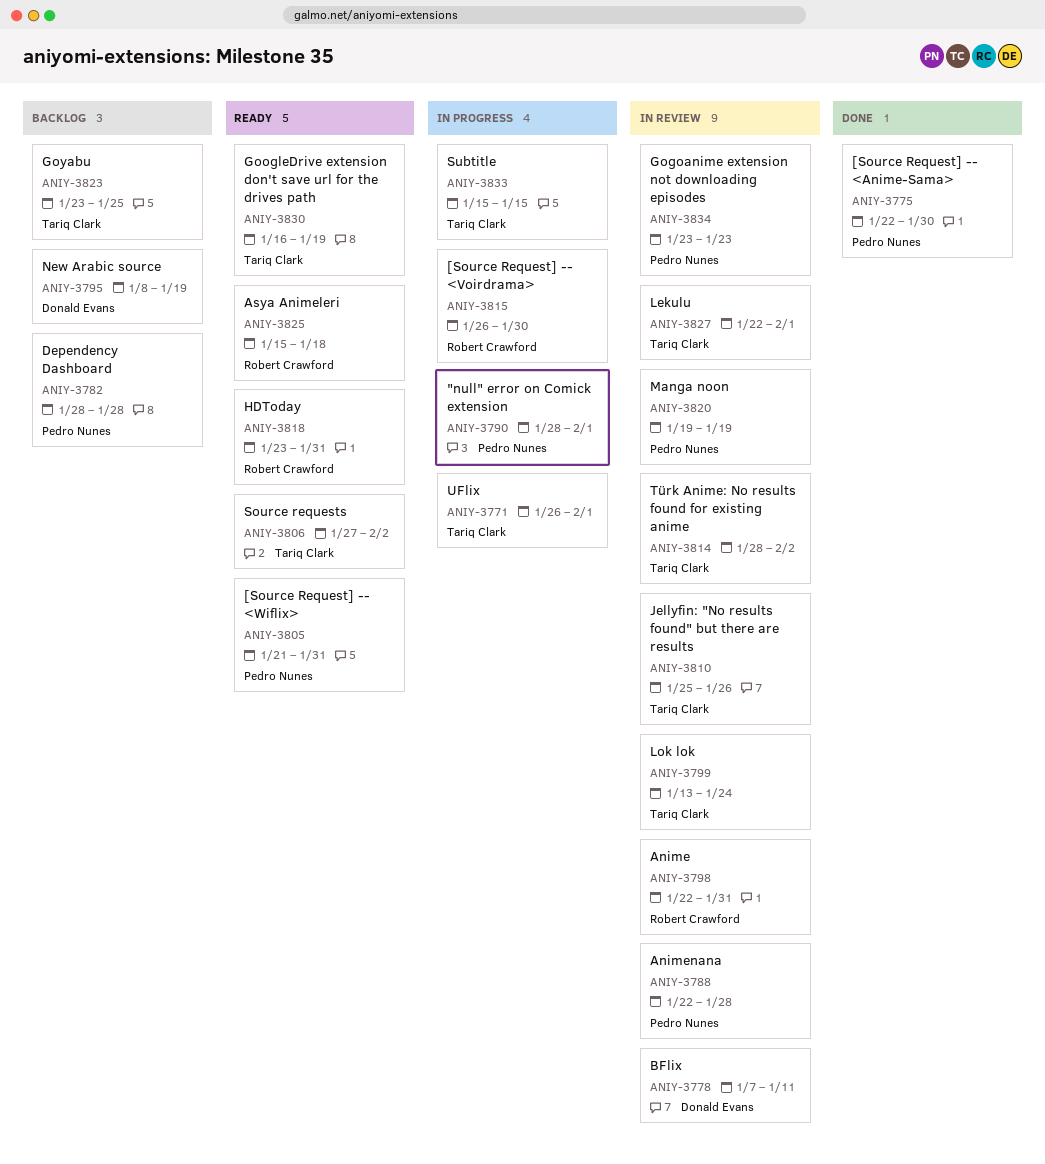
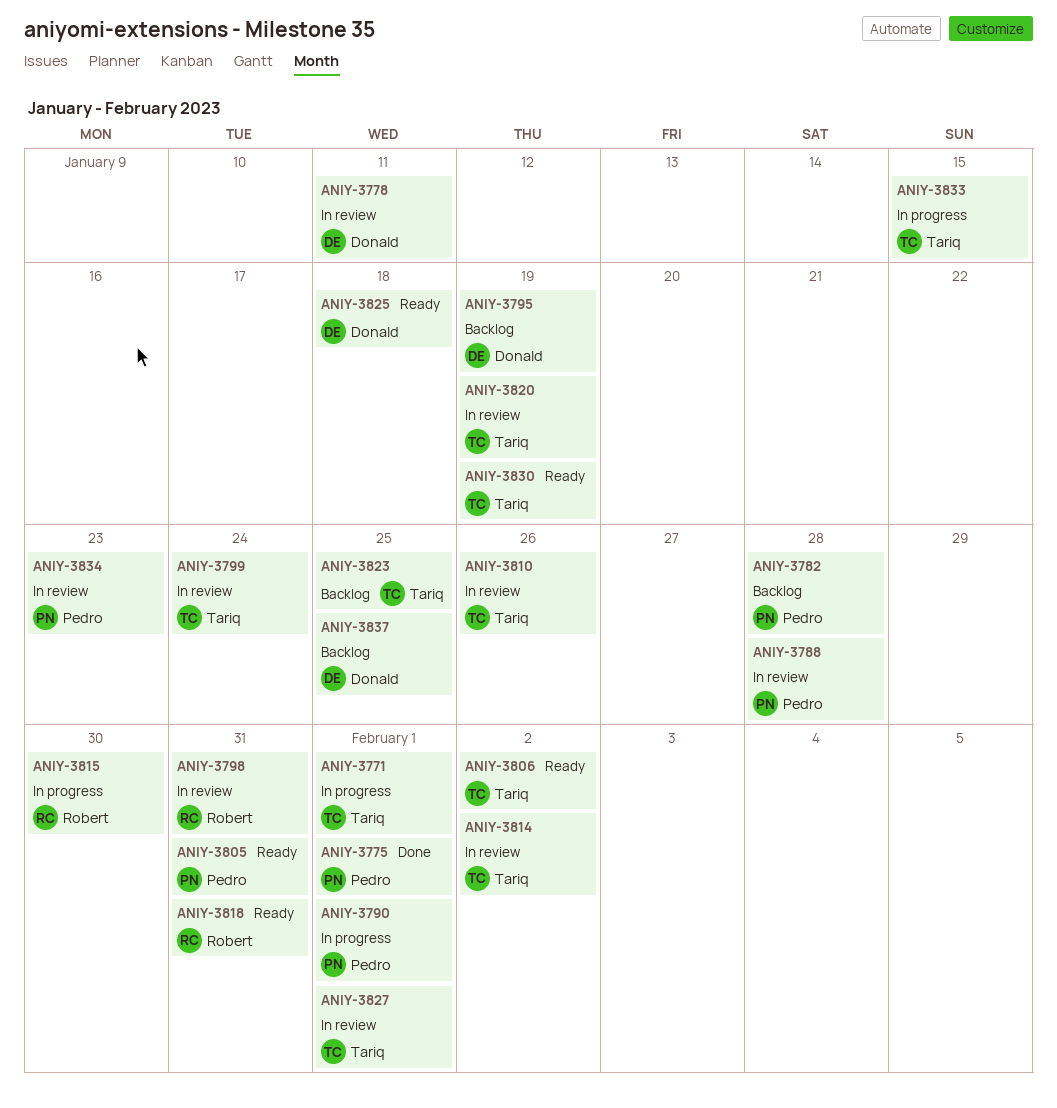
ANIY-3775, due: Jan 30 -> Feb 1
ANIY-3820, owner: Pedro Nunes -> Tariq Clark
ANIY-3825, owner: Robert Crawford -> Donald Evans
ANIY-3837: none -> present

